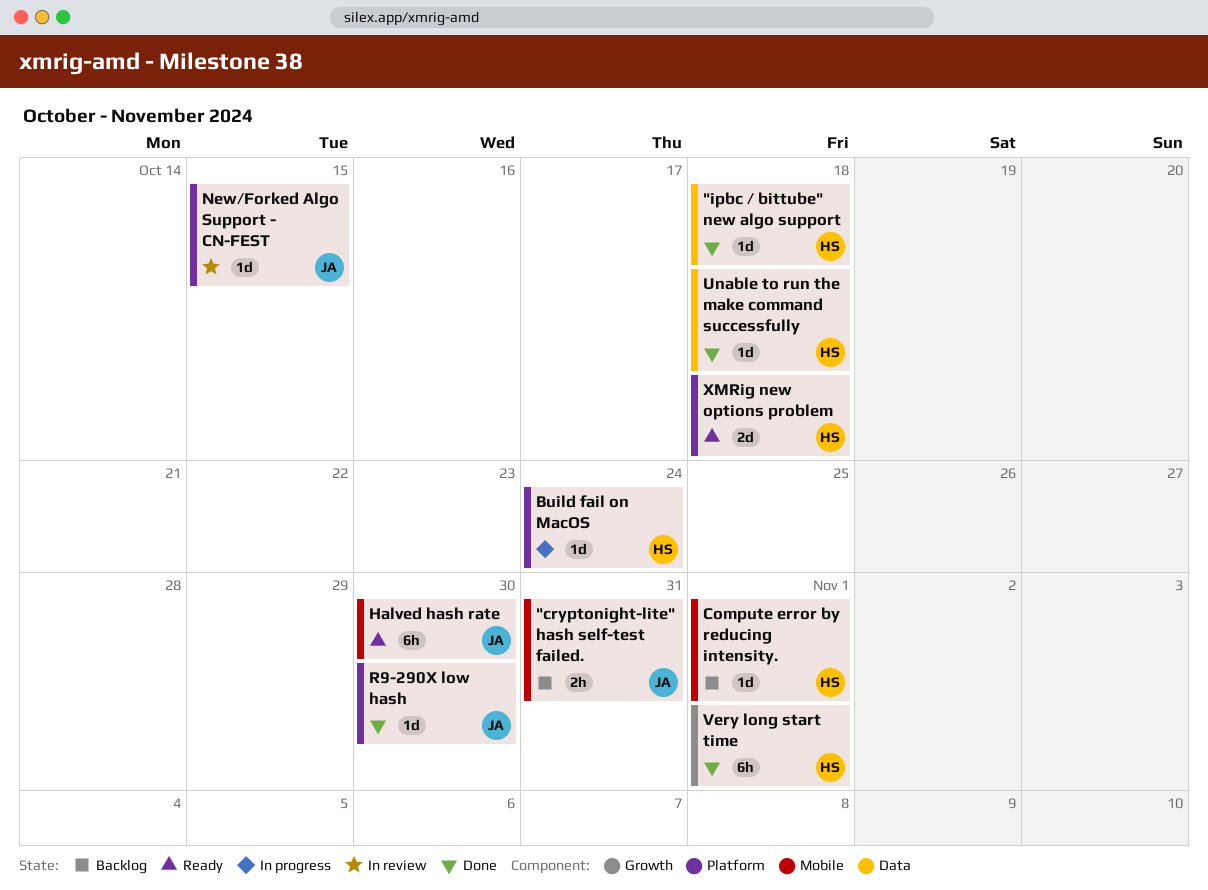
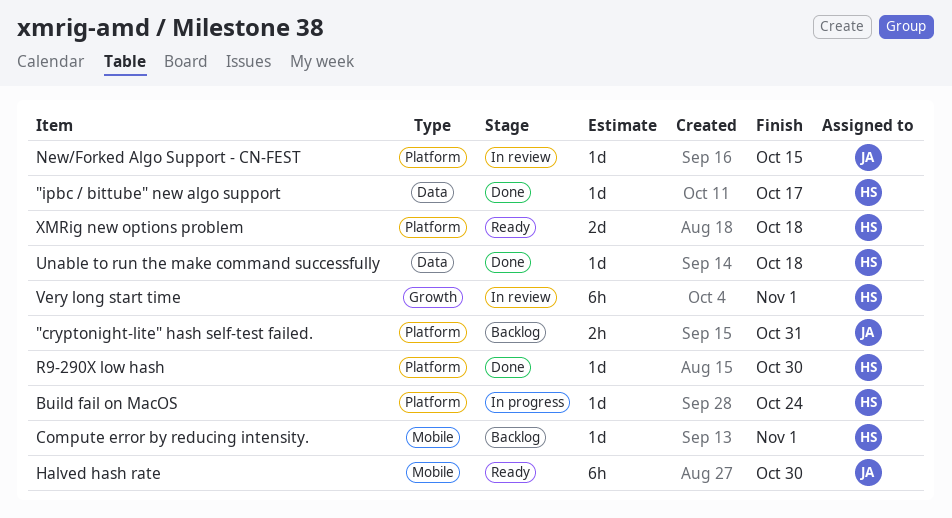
"cryptonight-lite" hash self-test failed., label: Mobile -> Platform
"ipbc / bittube" new algo support, due: Oct 18 -> Oct 17
R9-290X low hash, owner: JA -> HS
Very long start time, status: Done -> In review

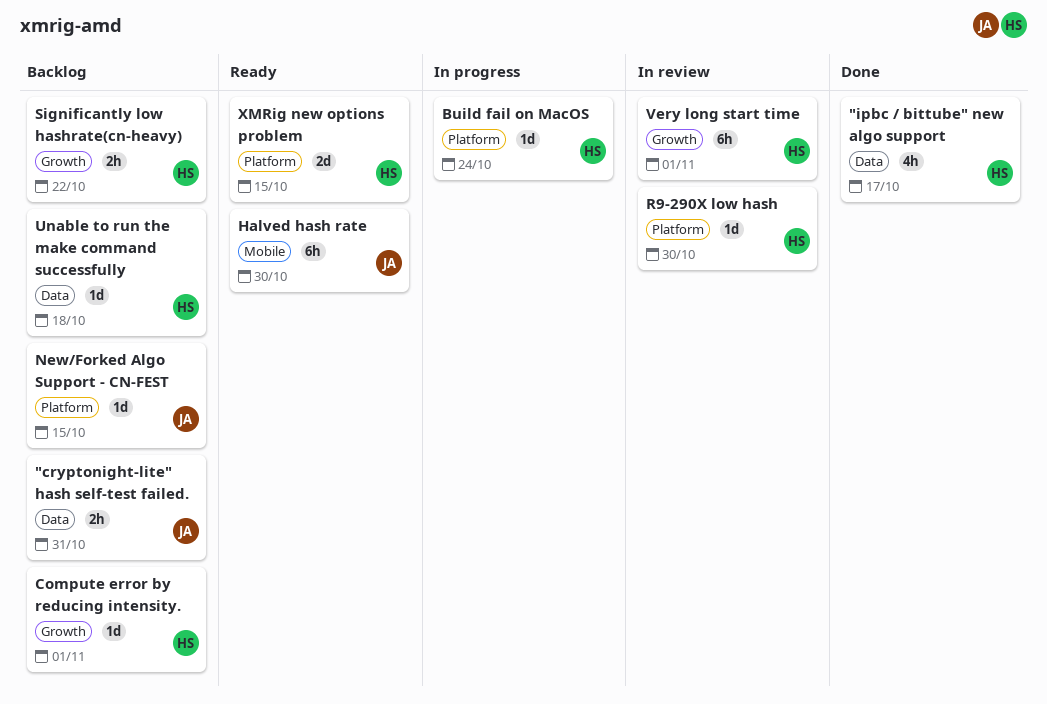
"cryptonight-lite" hash self-test failed., label: Platform -> Data
"ipbc / bittube" new algo support, estimate: 1d -> 4h
Compute error by reducing intensity., label: Mobile -> Growth
New/Forked Algo Support - CN-FEST, status: In review -> Backlog
R9-290X low hash, status: Done -> In review
Significantly low hashrate(cn-heavy): none -> present
Unable to run the make command successfully, status: Done -> Backlog
XMRig new options problem, due: Oct 18 -> Oct 15

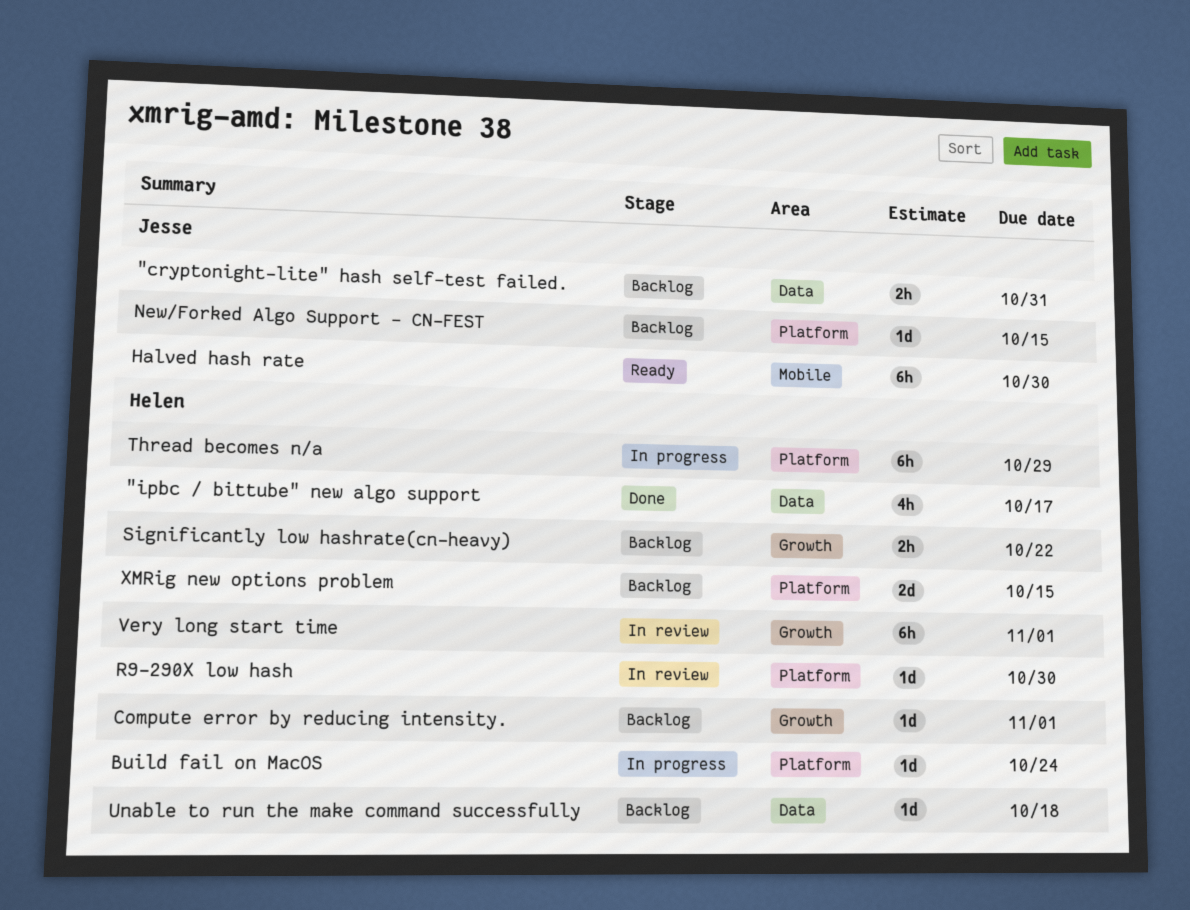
Thread becomes n/a: none -> present
XMRig new options problem, status: Ready -> Backlog

